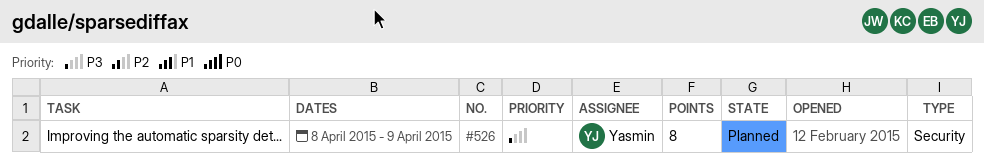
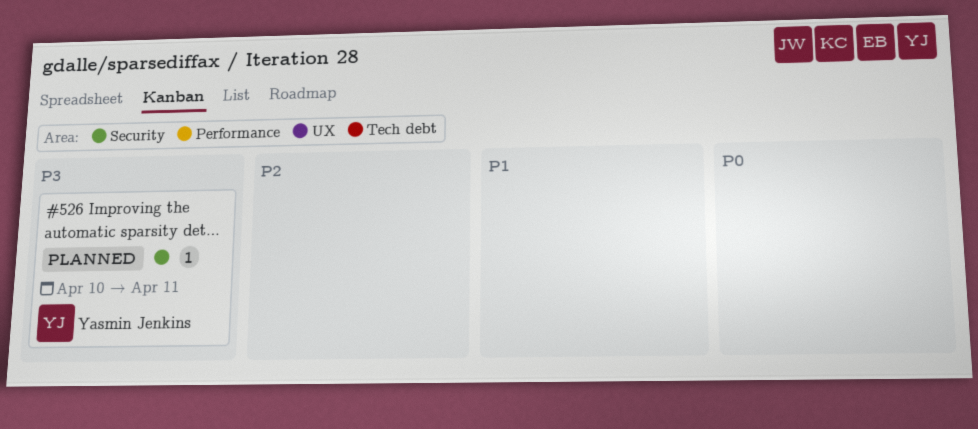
#526, estimate: 8 -> 1
#526, start: Apr 8 -> Apr 10
#526, due: Apr 9 -> Apr 11

